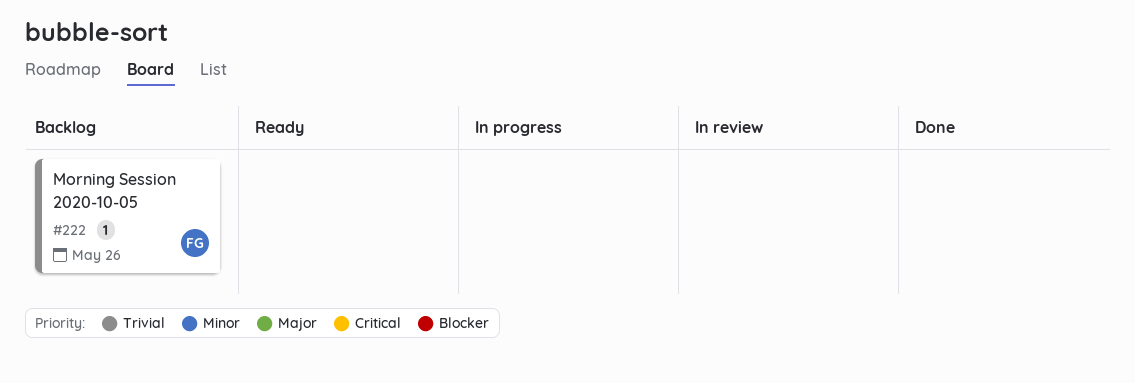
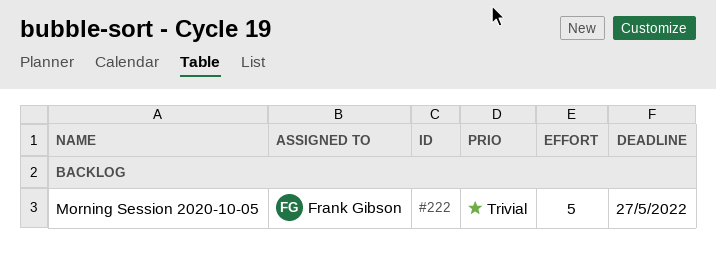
#222, estimate: 1 -> 5
#222, due: May 26 -> May 27

